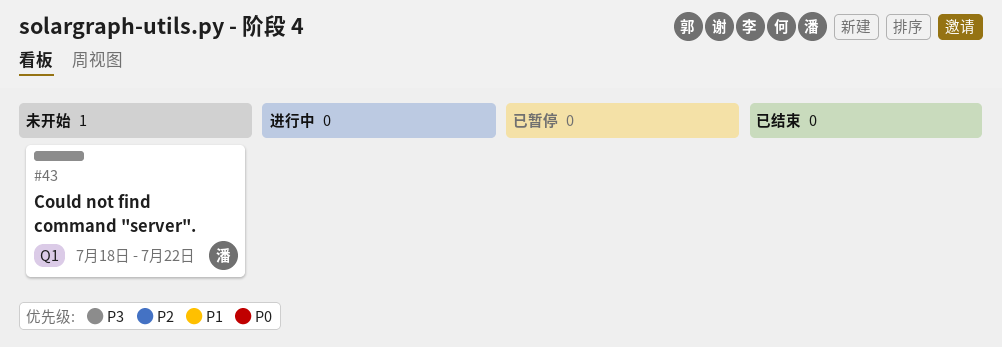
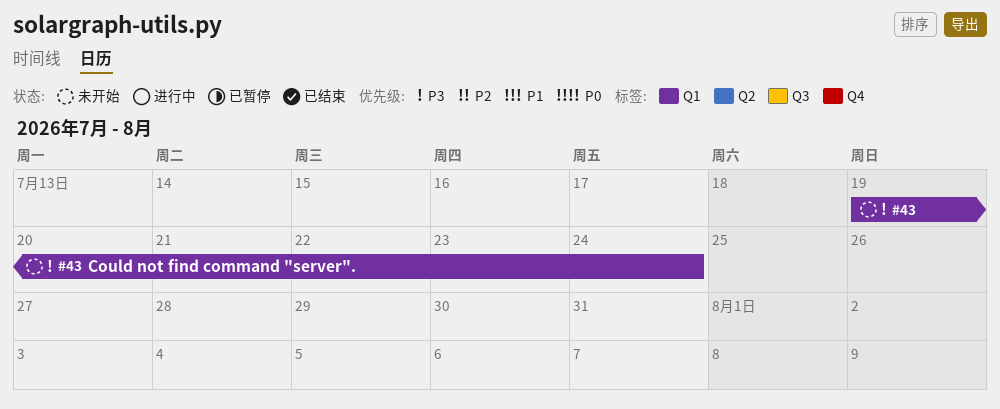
#43, start: Jul 18 -> Jul 19
#43, due: Jul 22 -> Jul 24

